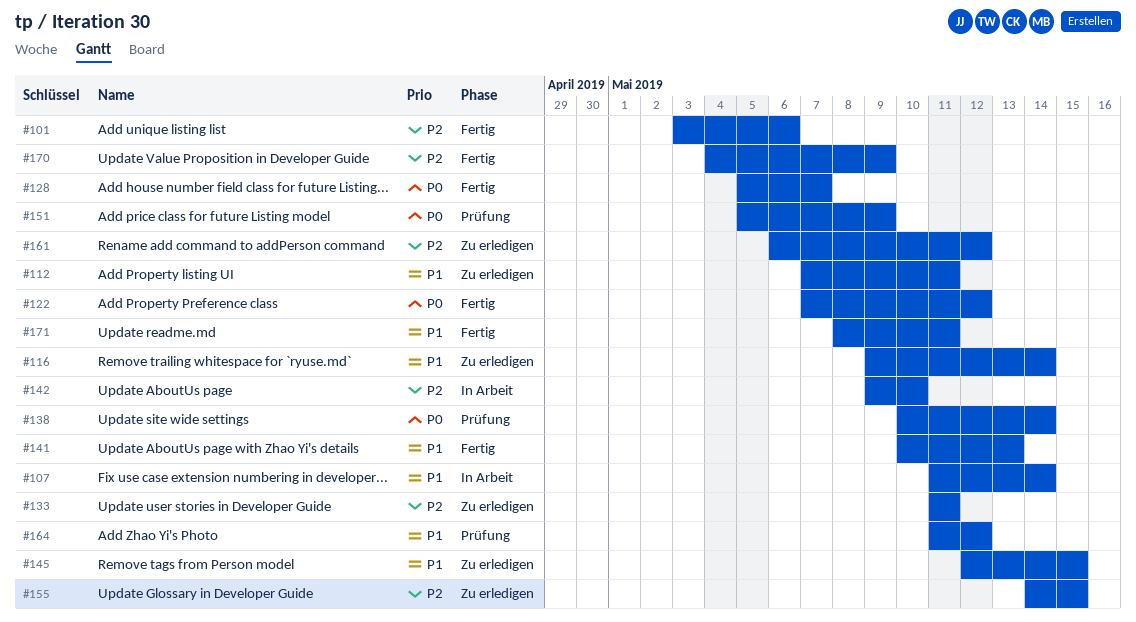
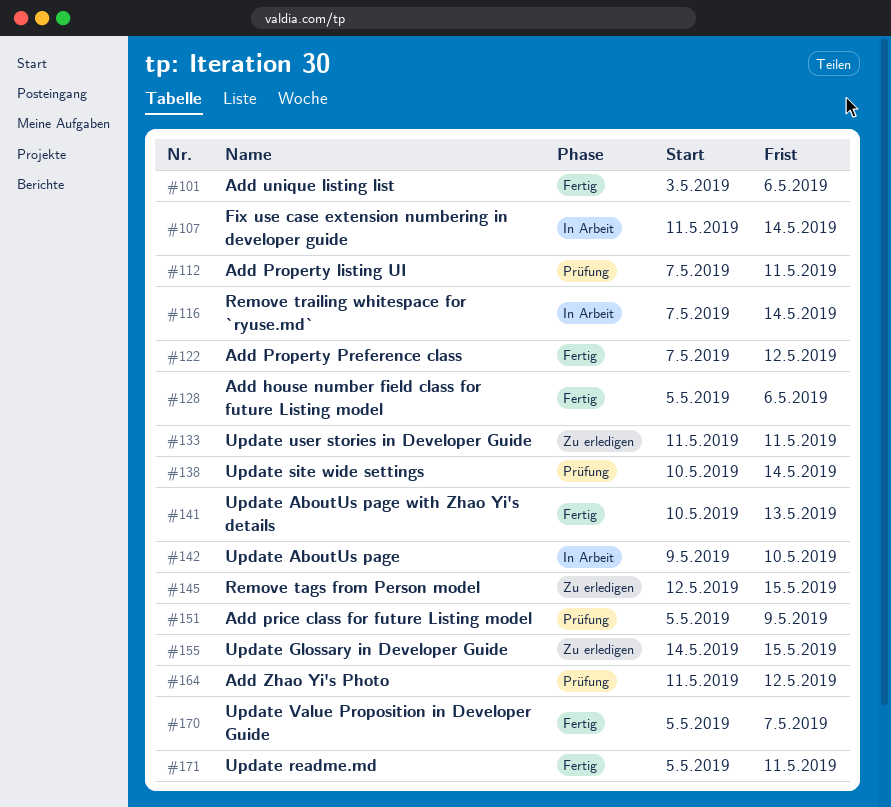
#112, status: Zu erledigen -> Prüfung
#116, status: Zu erledigen -> In Arbeit
#116, start: May 9 -> May 7
#128, due: May 7 -> May 6
#161: present -> none
#170, start: May 4 -> May 5
#170, due: May 9 -> May 7
#171, start: May 8 -> May 5

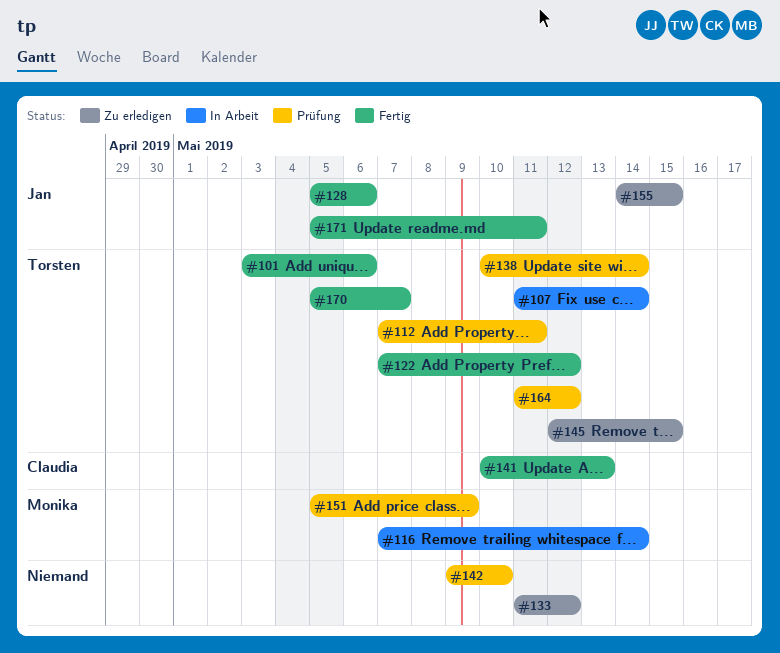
#133, due: May 11 -> May 12
#142, status: In Arbeit -> Prüfung

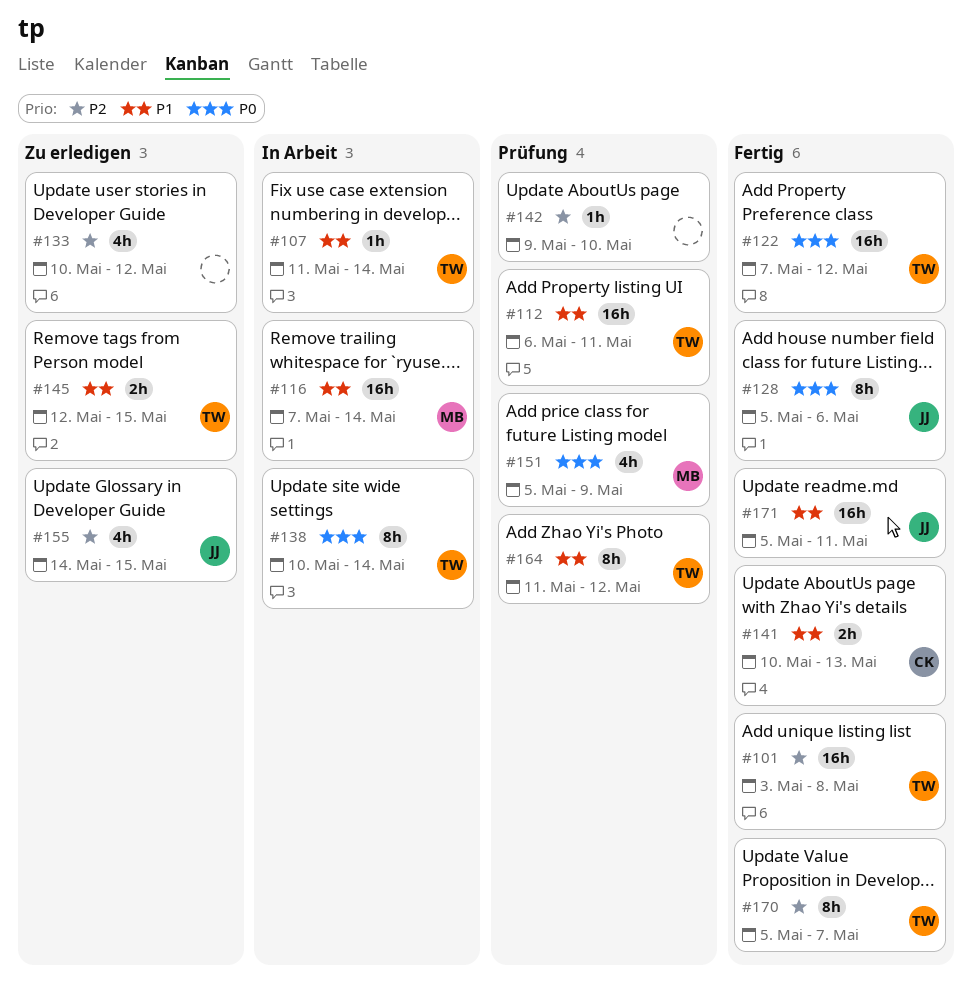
#101, due: May 6 -> May 8
#112, start: May 7 -> May 6
#133, start: May 11 -> May 10
#138, status: Prüfung -> In Arbeit

